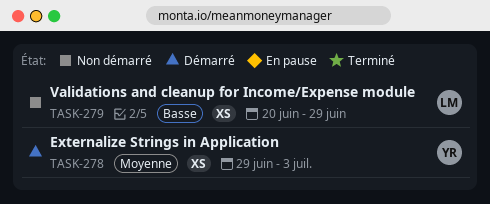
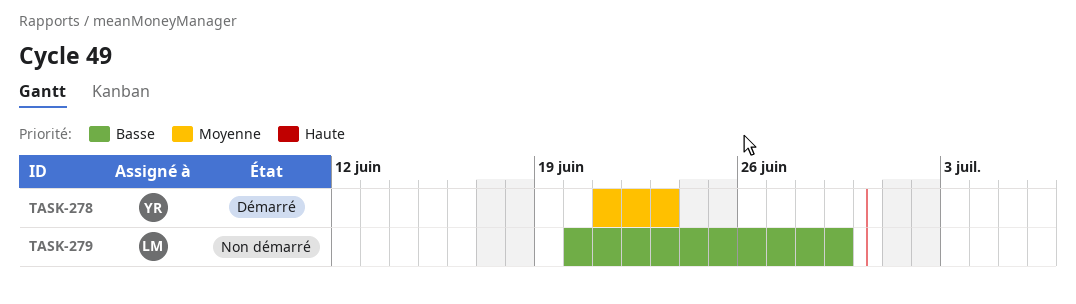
TASK-278, start: Jun 29 -> Jun 21
TASK-278, due: Jul 3 -> Jun 23

